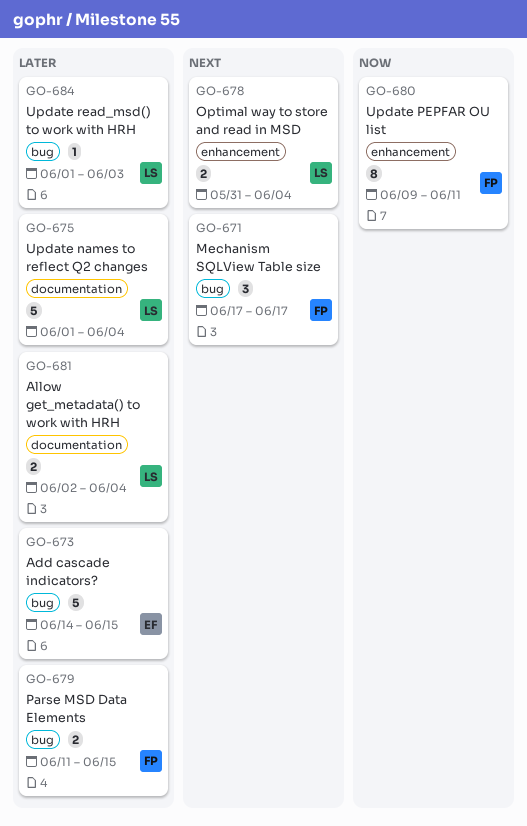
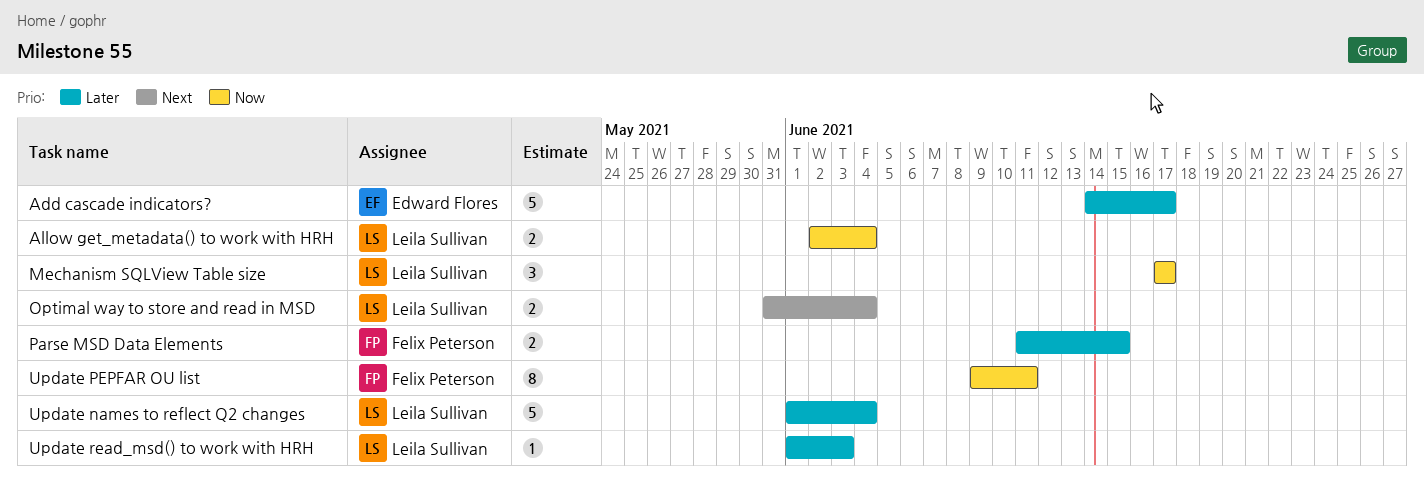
Add cascade indicators?, due: Jun 15 -> Jun 17
Allow get_metadata() to work with HRH, priority: Later -> Now
Mechanism SQLView Table size, owner: Felix Peterson -> Leila Sullivan
Mechanism SQLView Table size, priority: Next -> Now

